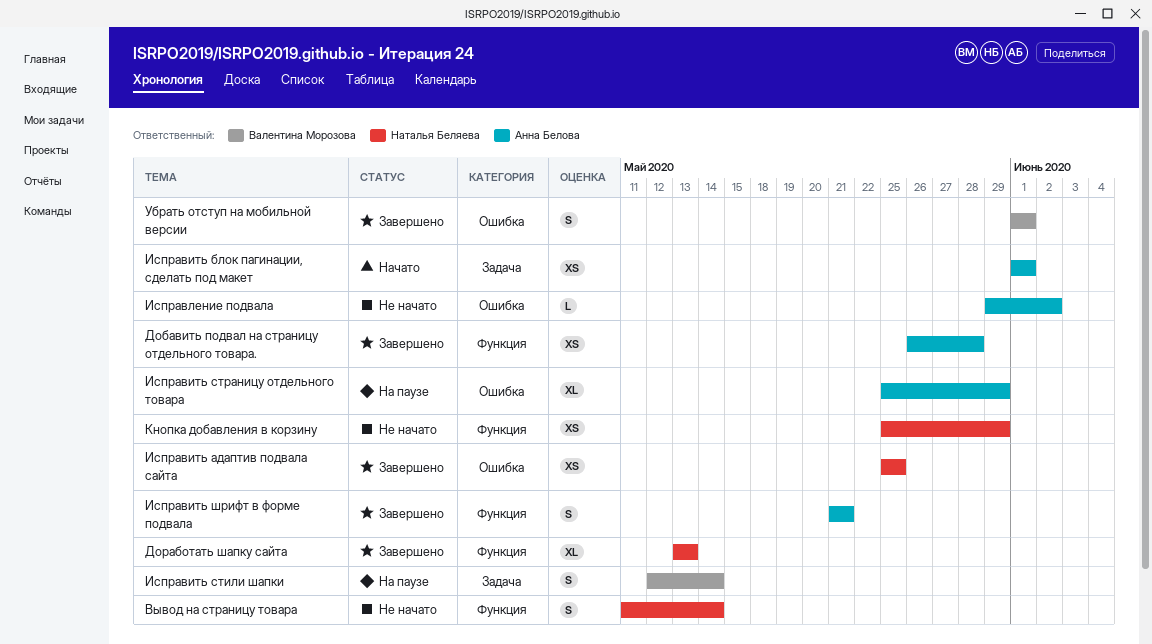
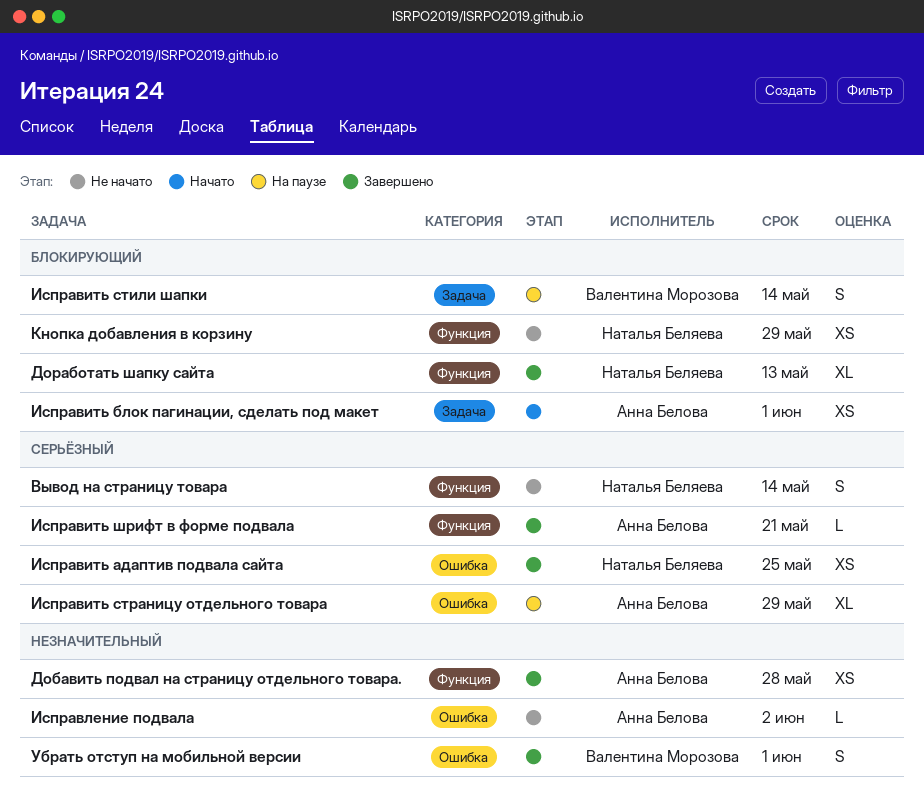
Исправить шрифт в форме подвала, estimate: S -> L

